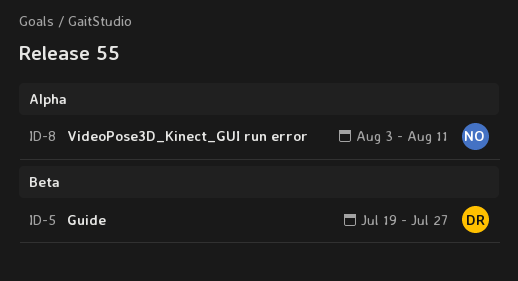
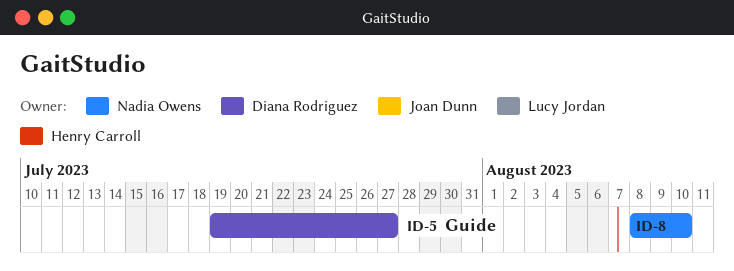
ID-8, start: Aug 3 -> Aug 8
ID-8, due: Aug 11 -> Aug 10

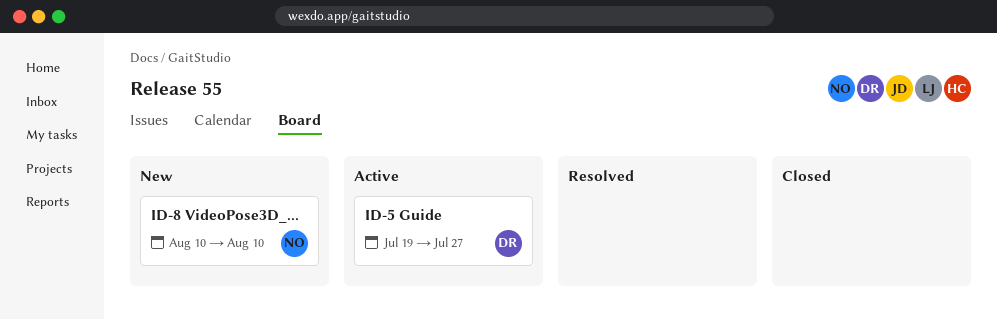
ID-8, start: Aug 8 -> Aug 10

